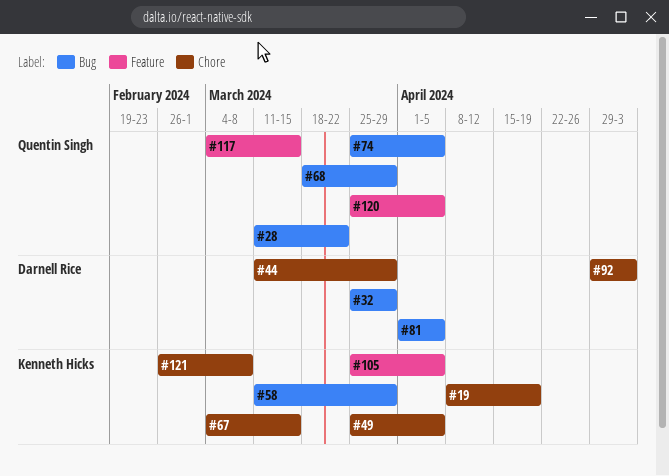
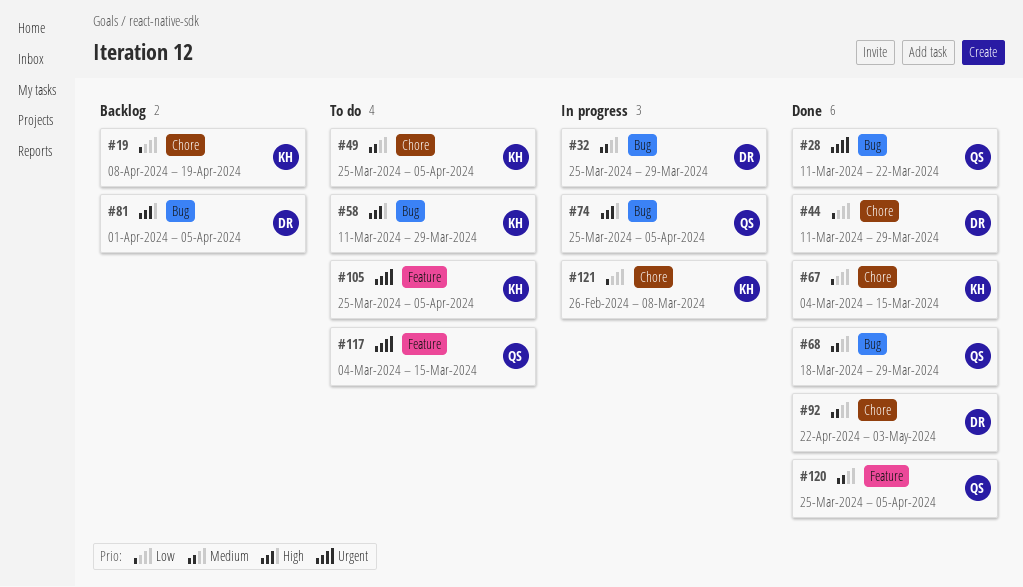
#92, start: Apr 29 -> Apr 22

